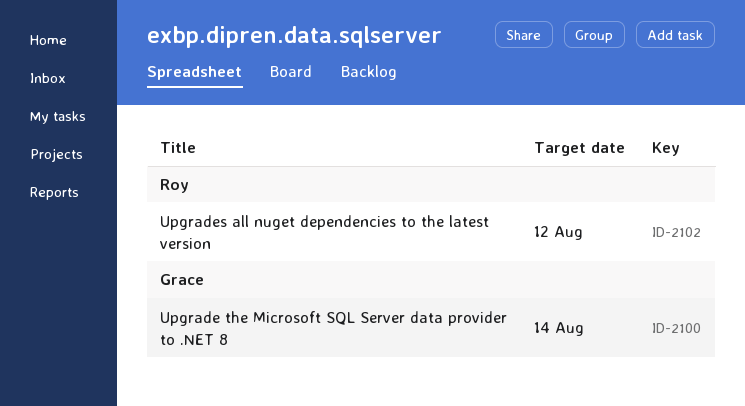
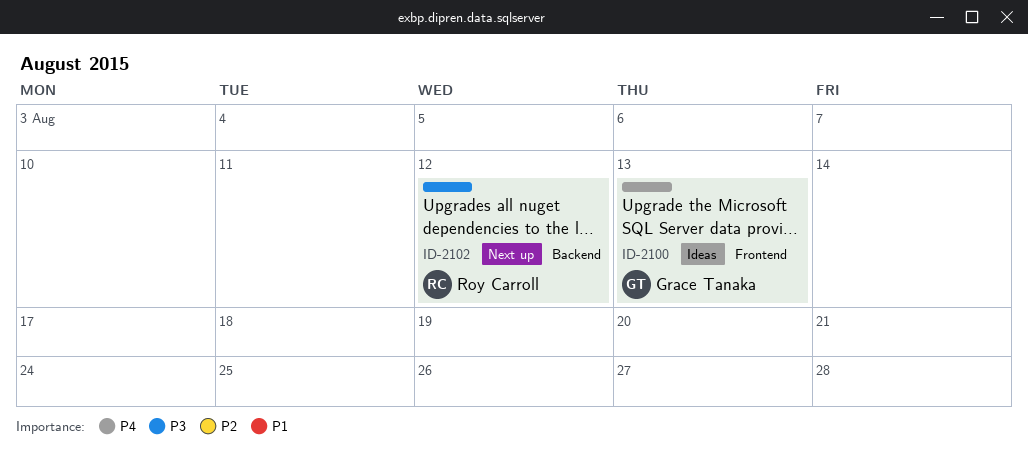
ID-2100, due: Aug 14 -> Aug 13

